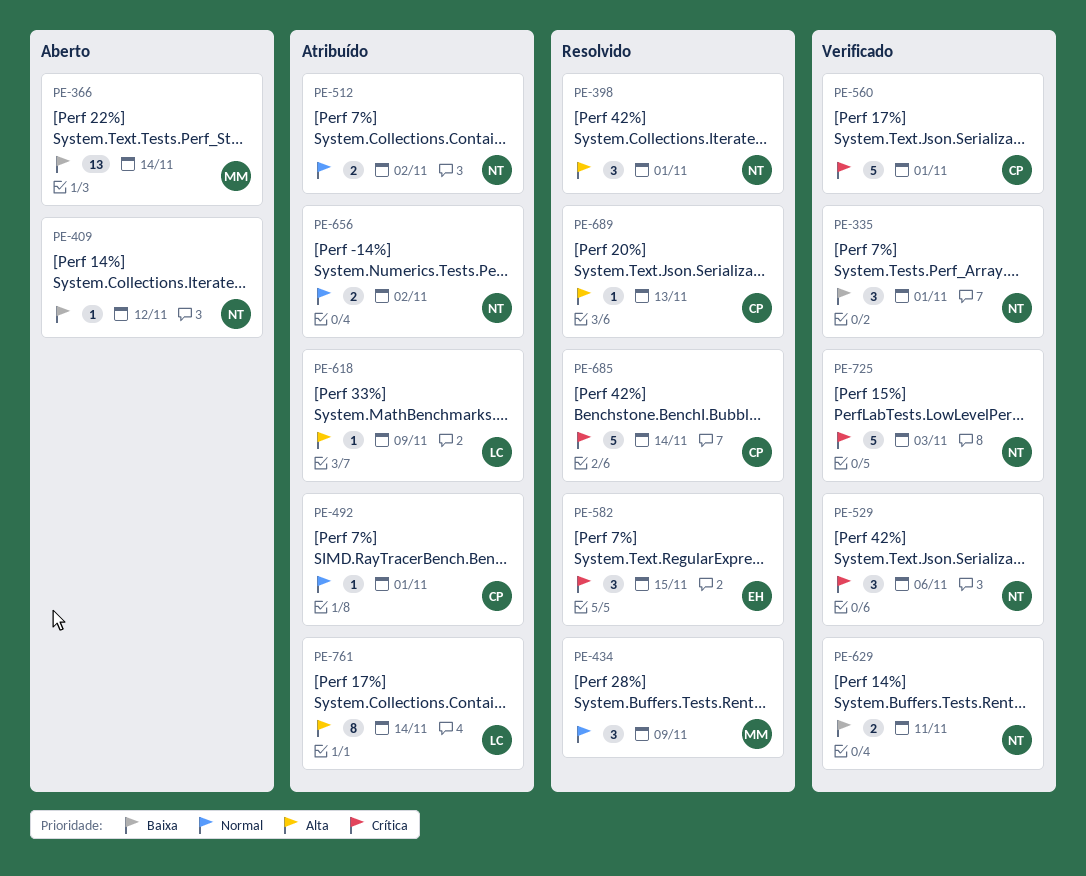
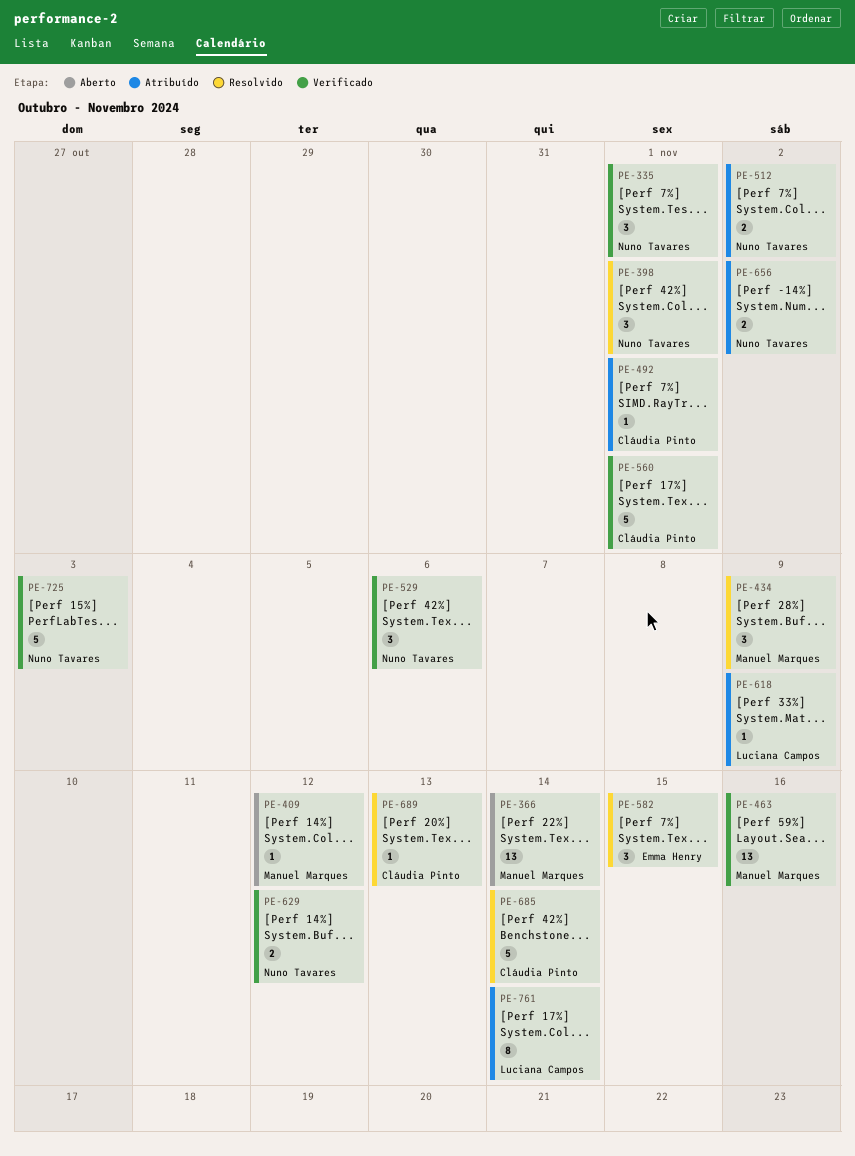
PE-409, owner: Nuno Tavares -> Manuel Marques
PE-463: none -> present
PE-629, due: Nov 11 -> Nov 12

